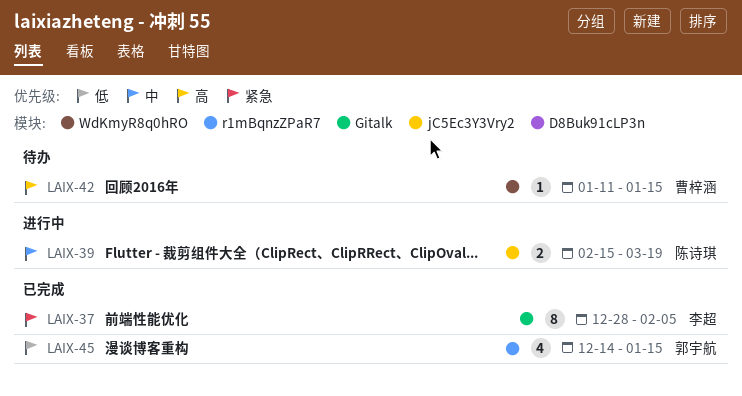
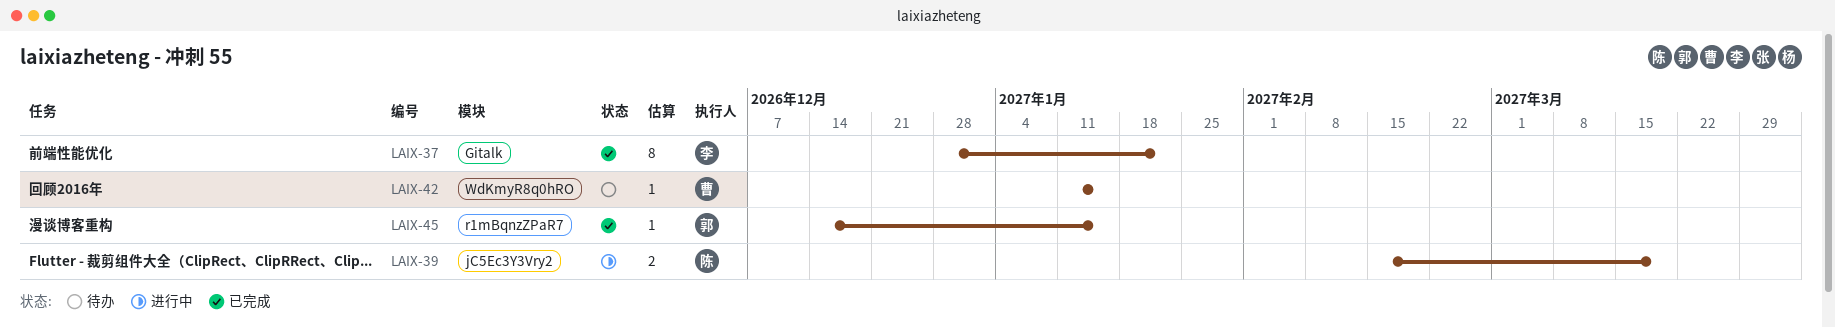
LAIX-37, due: Feb 5 -> Jan 22
LAIX-45, estimate: 4 -> 1

